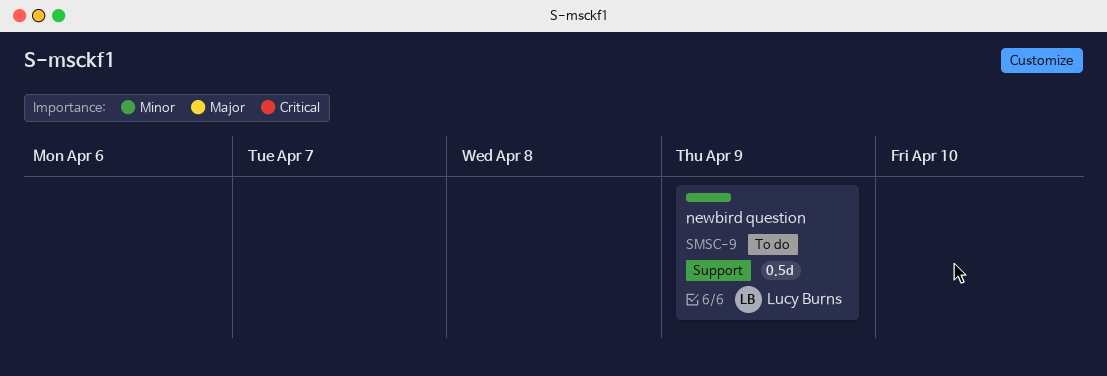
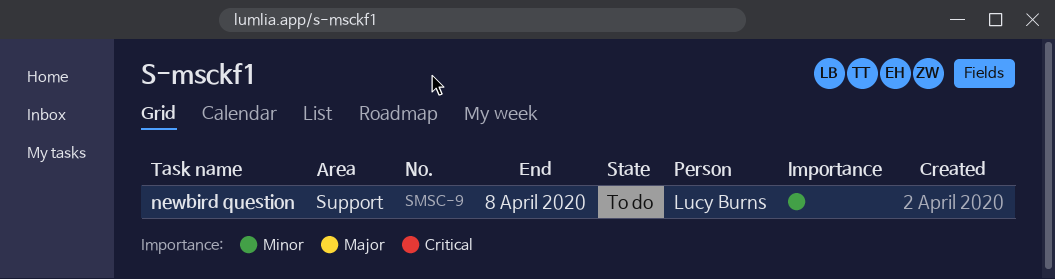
SMSC-9, due: Apr 9 -> Apr 8

